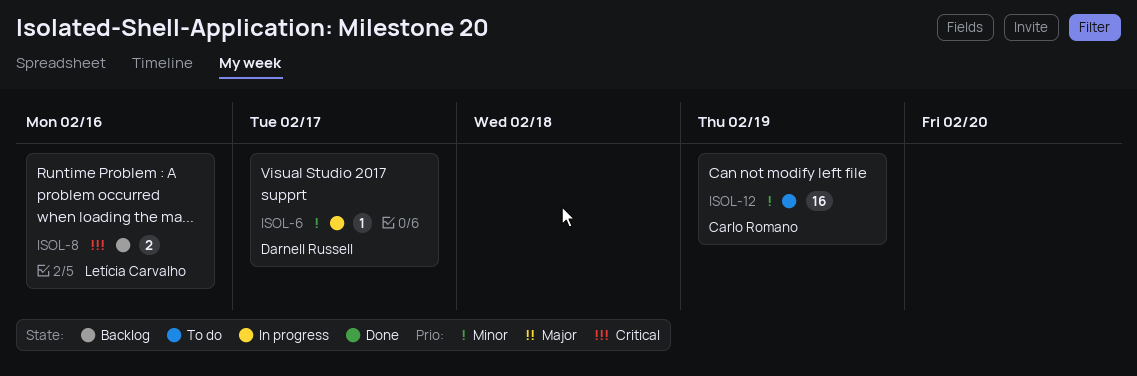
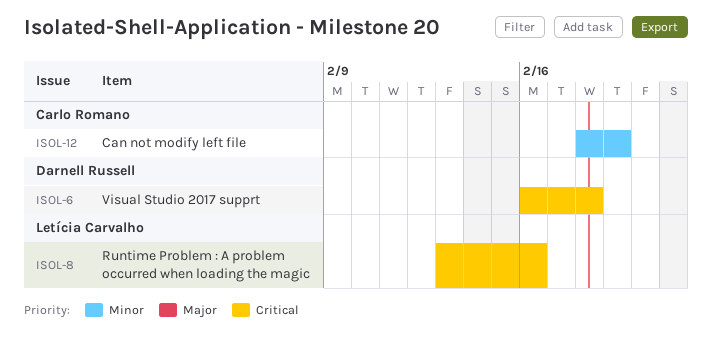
ISOL-6, priority: Minor -> Critical
ISOL-6, due: Feb 17 -> Feb 18

